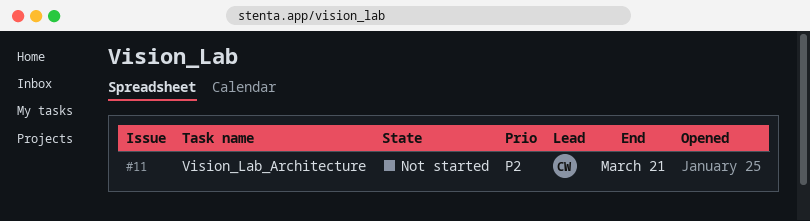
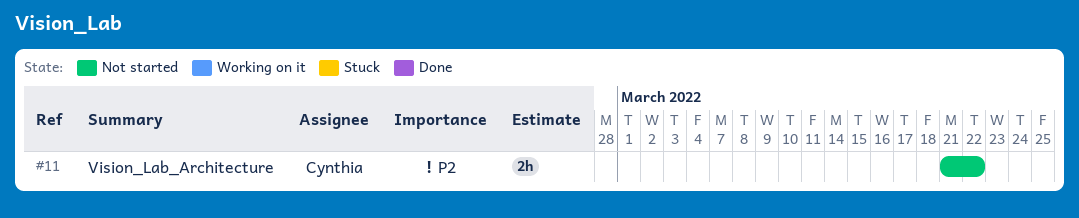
#11, due: Mar 21 -> Mar 22

